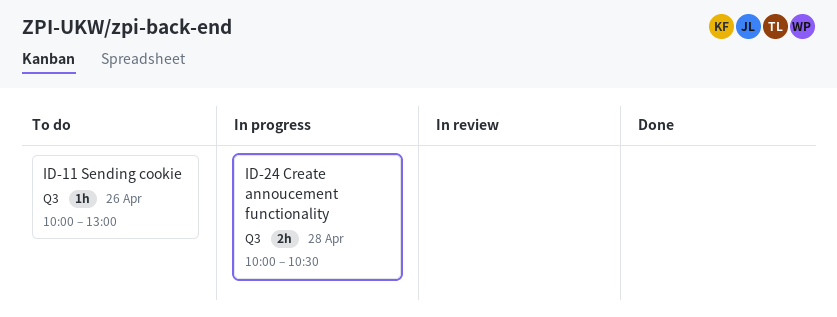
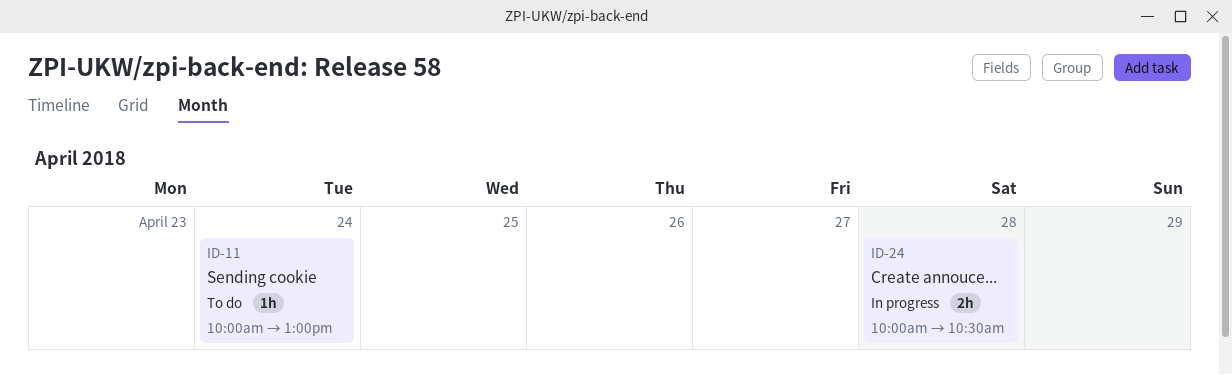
ID-11, day: Apr 26 -> Apr 24

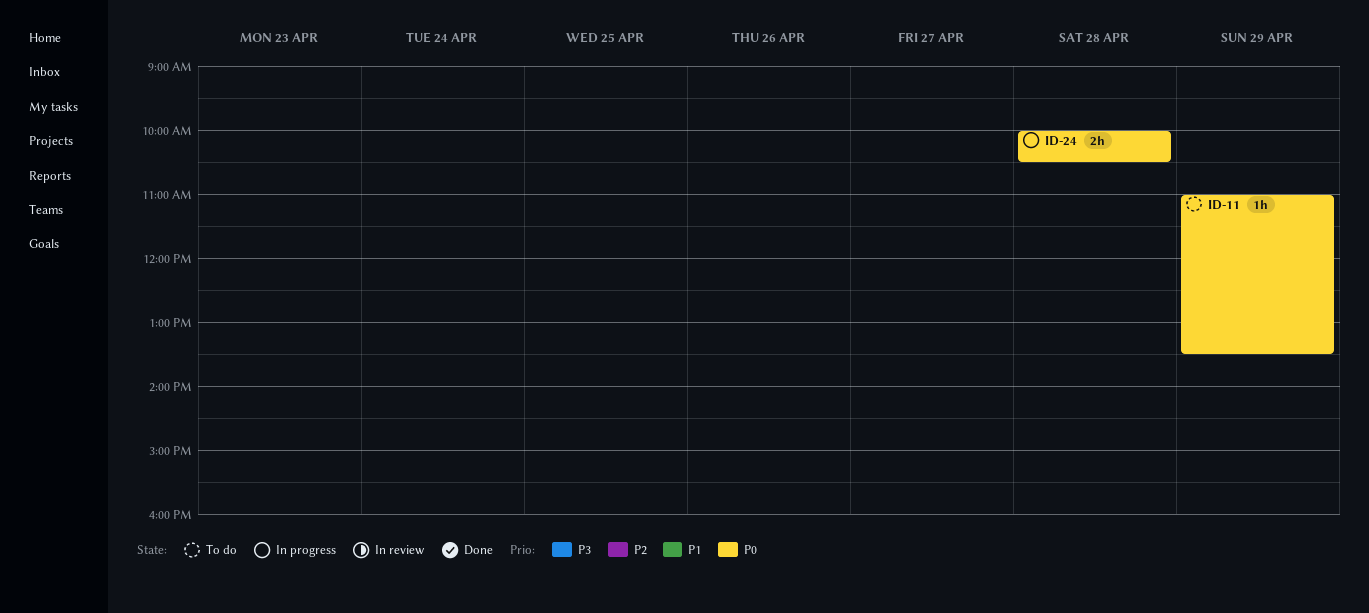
ID-11, day: Apr 24 -> Apr 29
ID-11, begins: 10:00 -> 11:00
ID-11, ends: 13:00 -> 13:30

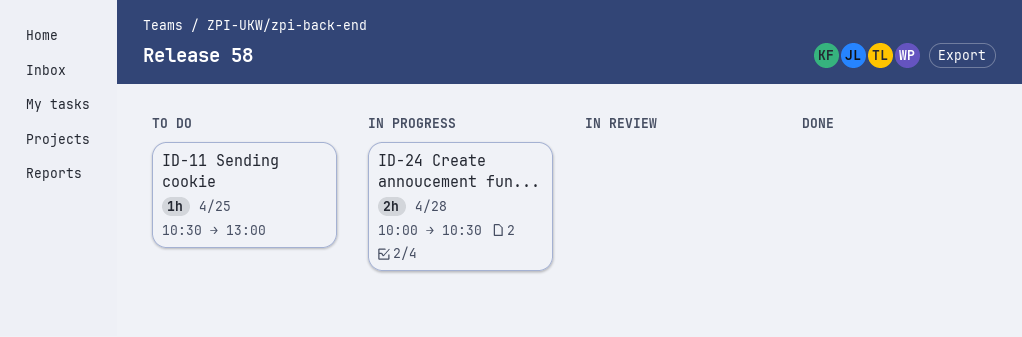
ID-11, day: Apr 29 -> Apr 25
ID-11, begins: 11:00 -> 10:30
ID-11, ends: 13:30 -> 13:00

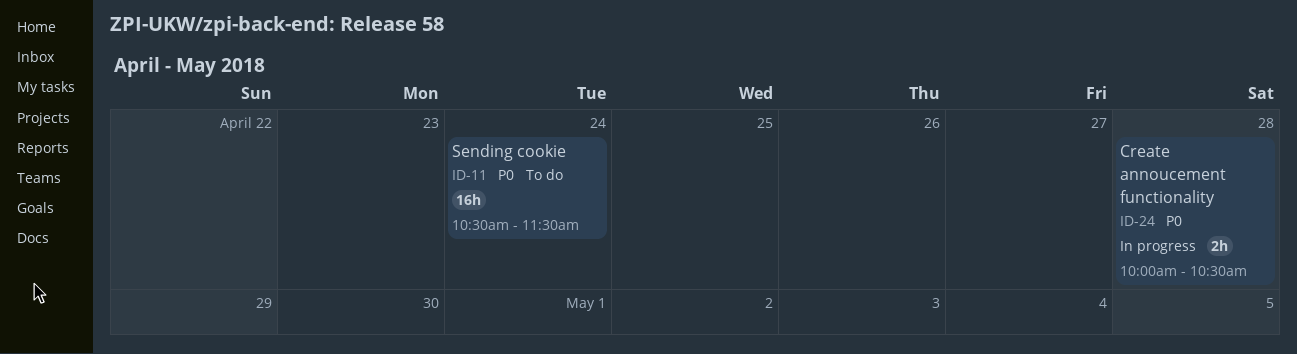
ID-11, estimate: 1h -> 16h
ID-11, day: Apr 25 -> Apr 24
ID-11, ends: 13:00 -> 11:30

